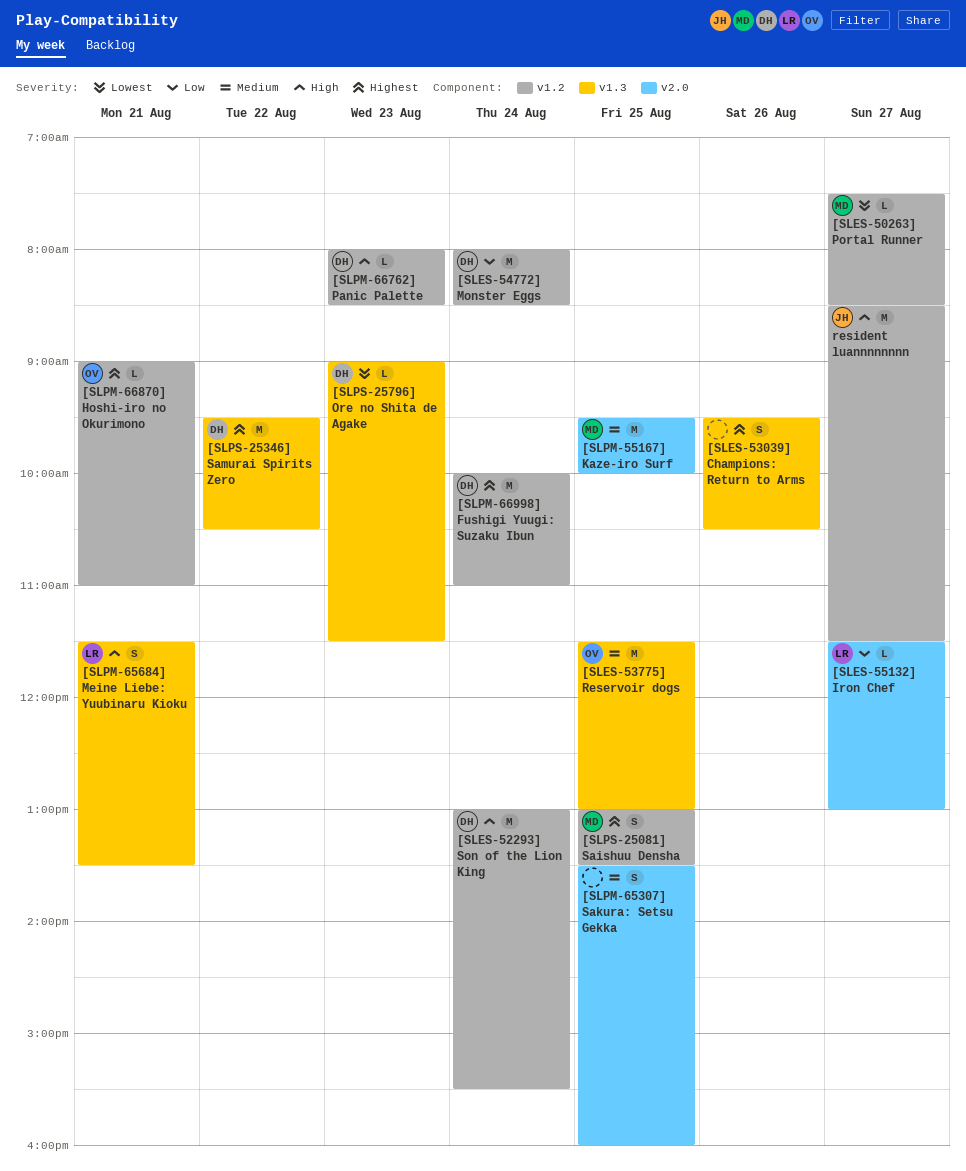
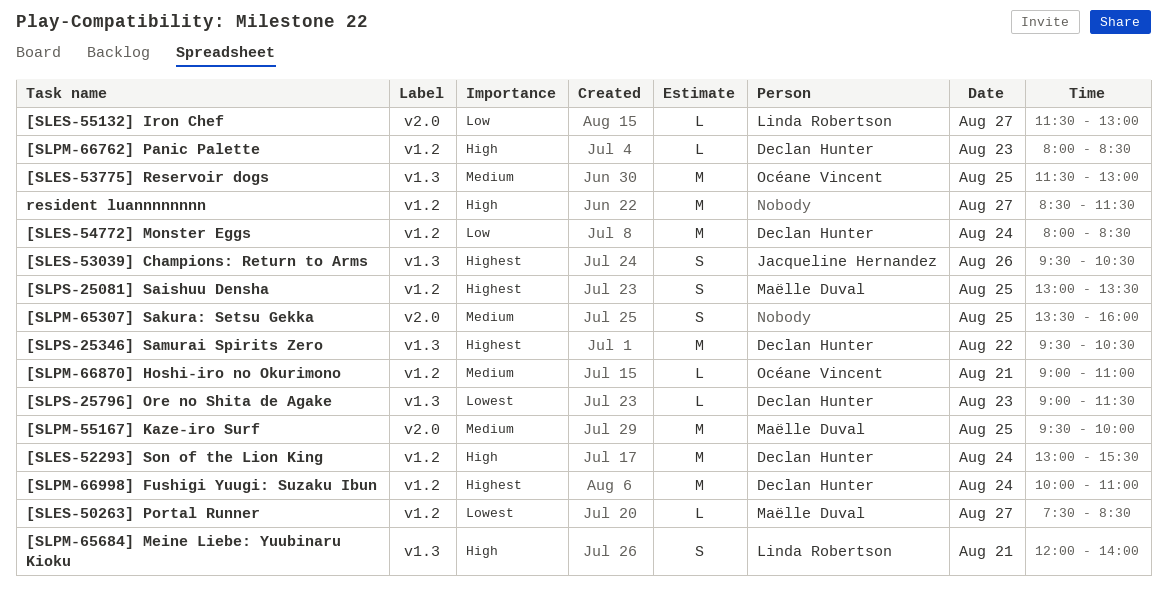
[SLES-53039] Champions: Return to Arms, owner: none -> Jacqueline Hernandez
[SLPM-65684] Meine Liebe: Yuubinaru Kioku, begins: 11:30 -> 12:00
[SLPM-65684] Meine Liebe: Yuubinaru Kioku, ends: 13:30 -> 14:00
[SLPM-66870] Hoshi-iro no Okurimono, priority: Highest -> Medium
resident luannnnnnnn, owner: Jacqueline Hernandez -> none

